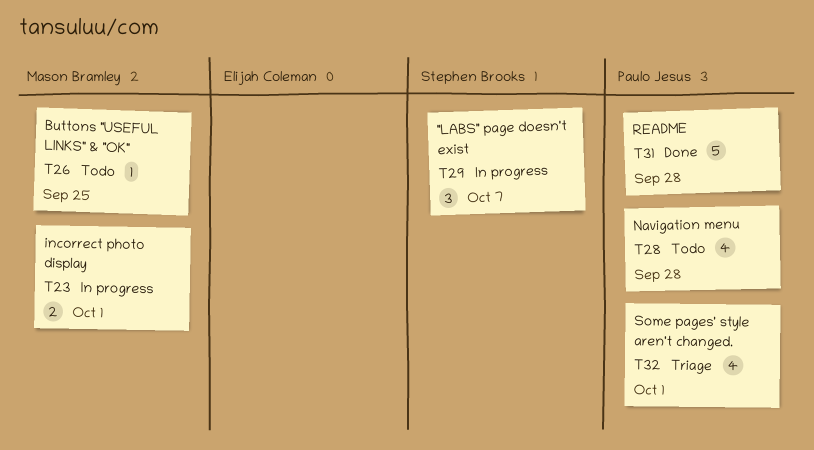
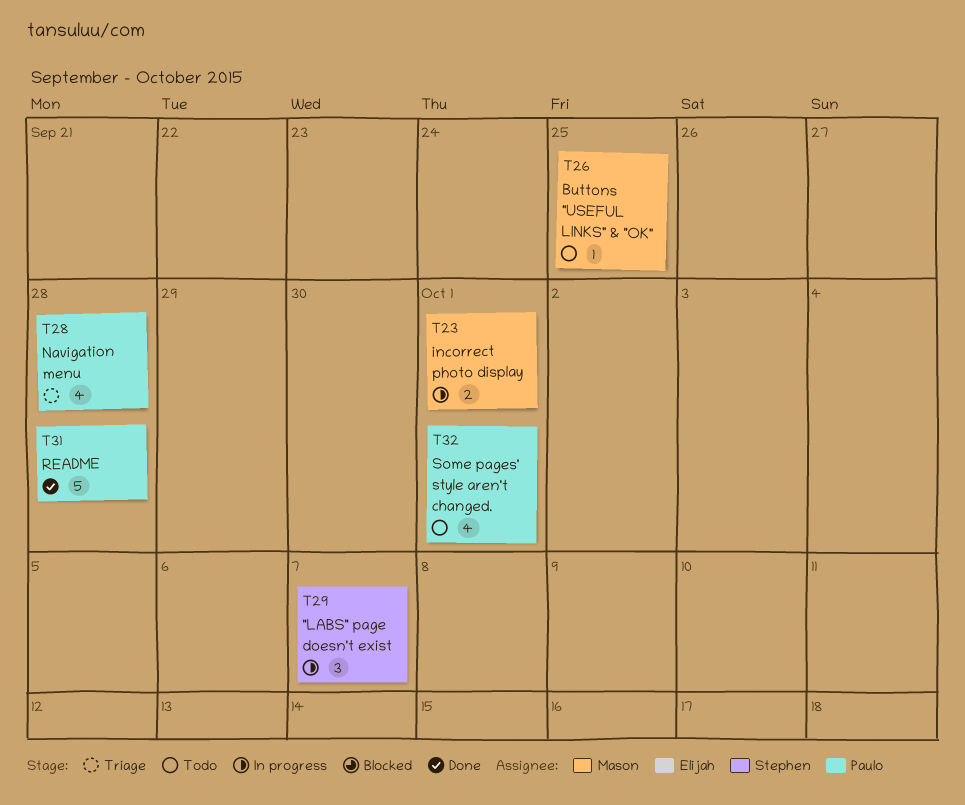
T28, status: Todo -> Triage
T32, status: Triage -> Todo

